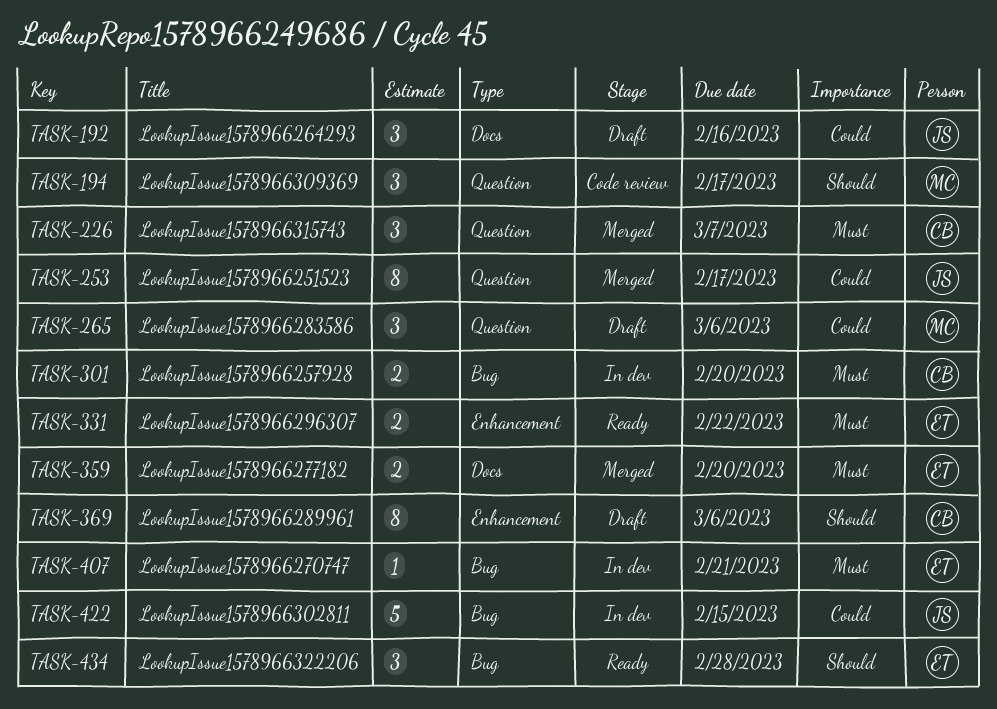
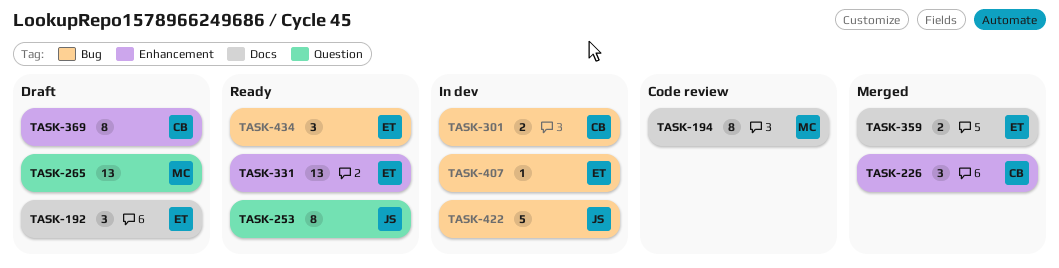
TASK-192, owner: JS -> ET
TASK-194, label: Question -> Docs
TASK-194, estimate: 3 -> 8
TASK-226, label: Question -> Enhancement
TASK-253, status: Merged -> Ready
TASK-265, estimate: 3 -> 13
TASK-331, estimate: 2 -> 13

